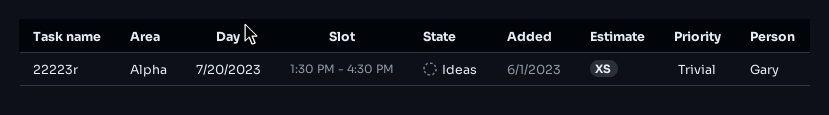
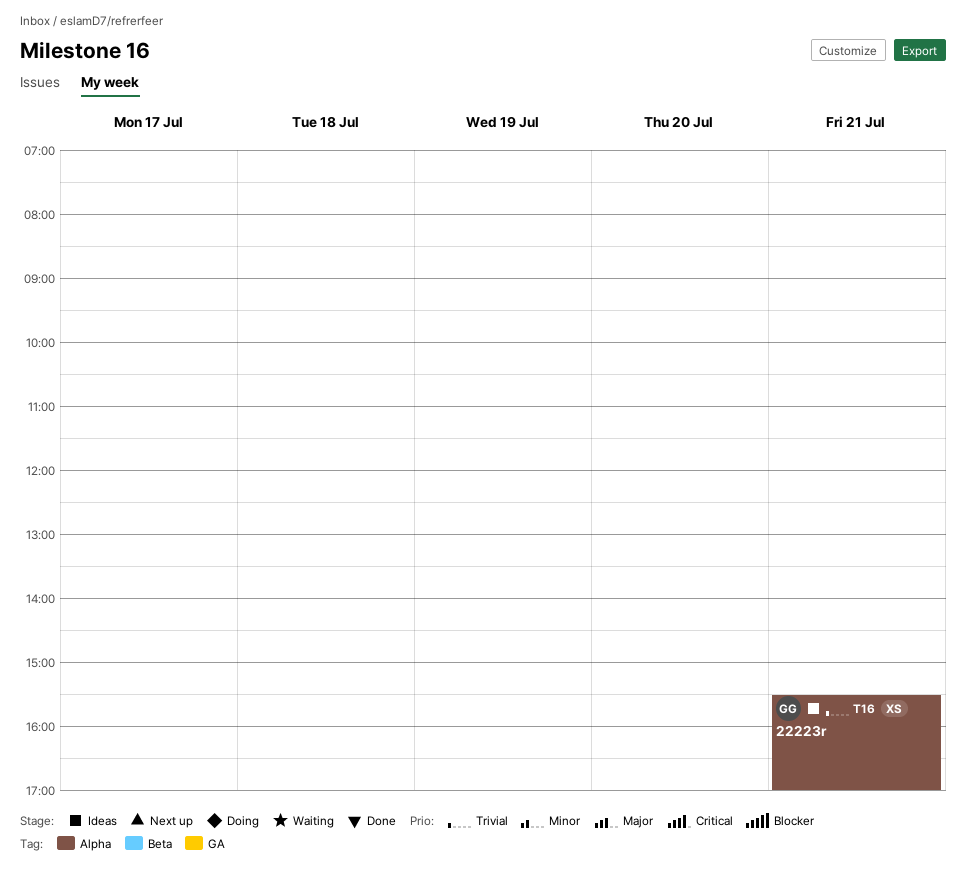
22223r, day: Jul 20 -> Jul 21
22223r, begins: 13:30 -> 15:30
22223r, ends: 16:30 -> 17:00

